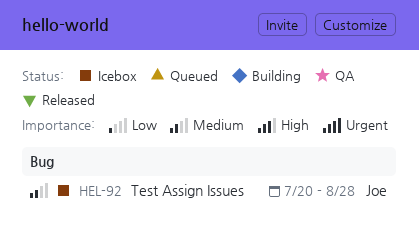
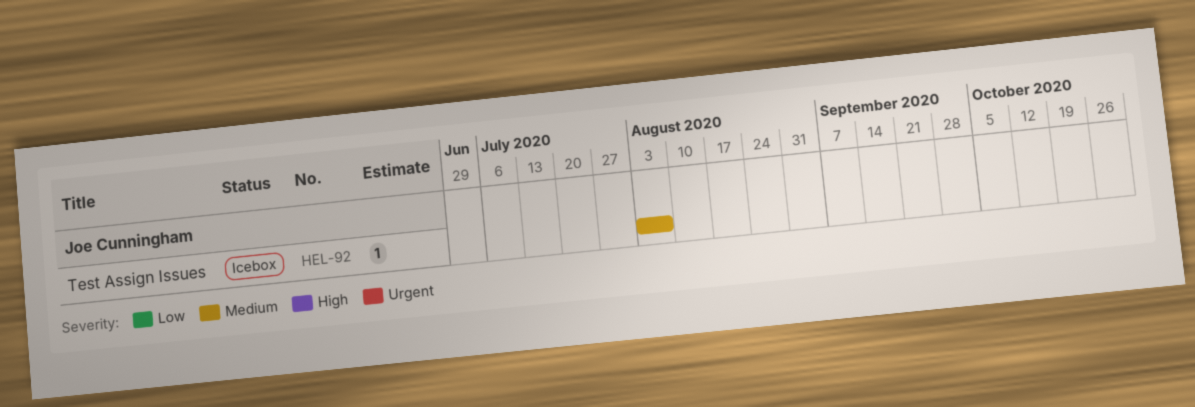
HEL-92, start: Jul 20 -> Aug 3
HEL-92, due: Aug 28 -> Aug 7

